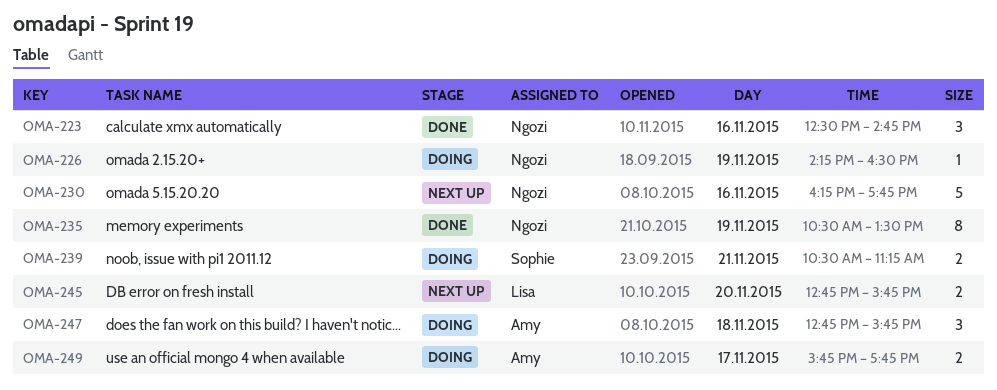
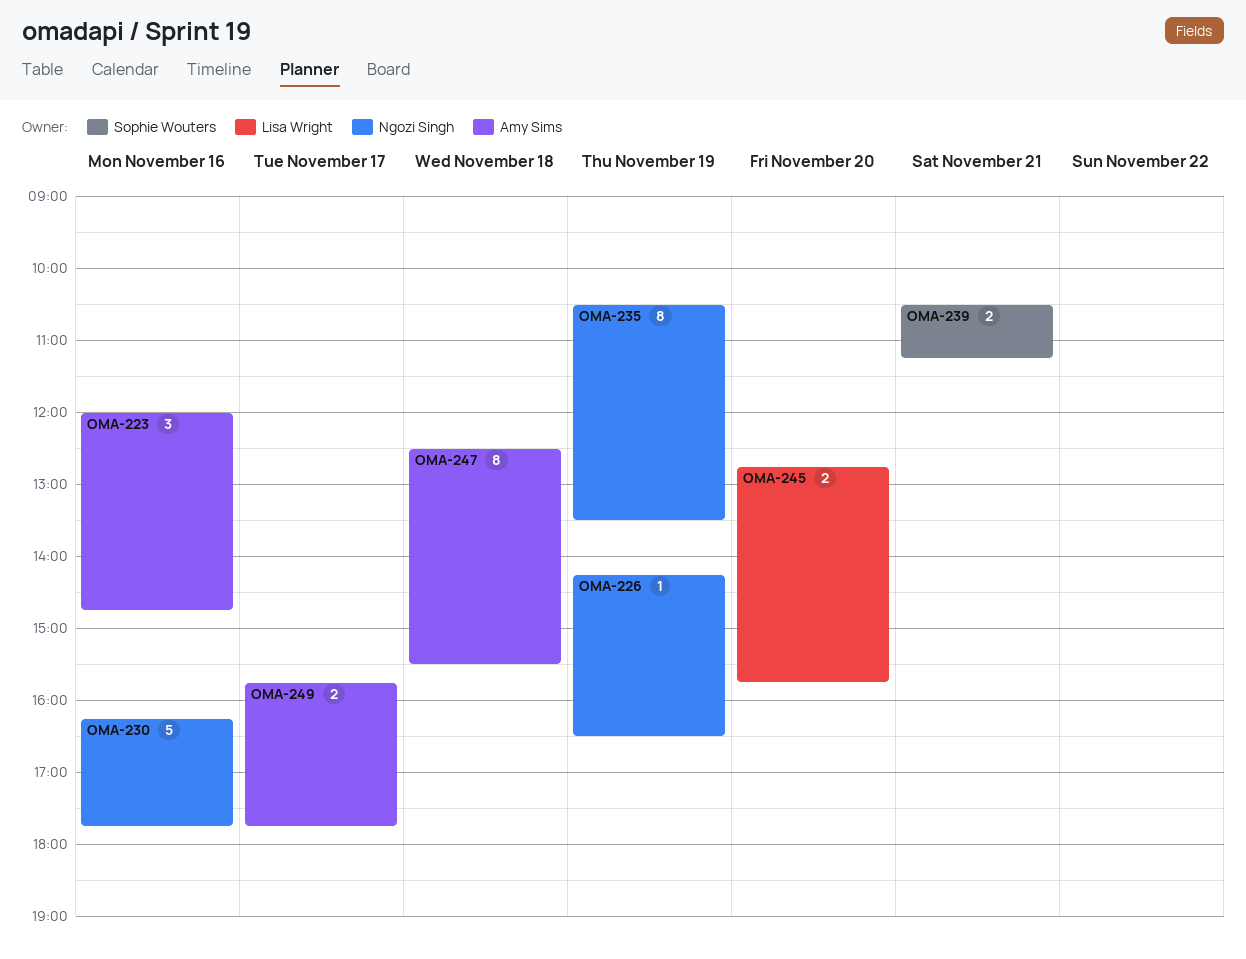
OMA-223, owner: Ngozi Singh -> Amy Sims
OMA-223, begins: 12:30 -> 12:00
OMA-247, estimate: 3 -> 8
OMA-247, begins: 12:45 -> 12:30
OMA-247, ends: 15:45 -> 15:30

